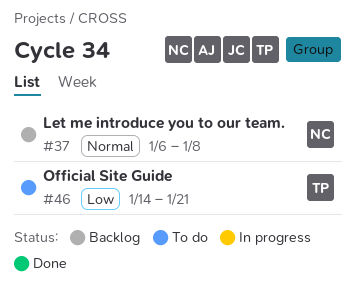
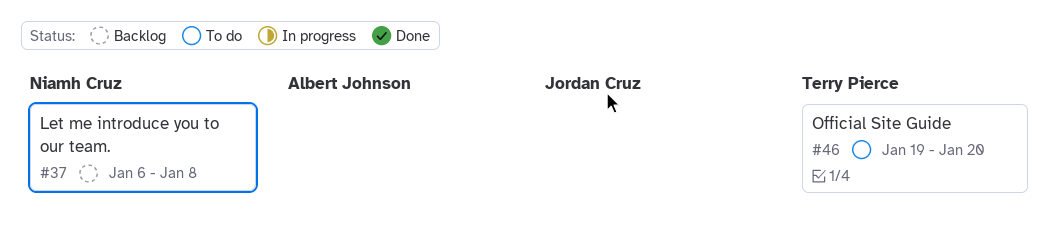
#46, start: Jan 14 -> Jan 19
#46, due: Jan 21 -> Jan 20

